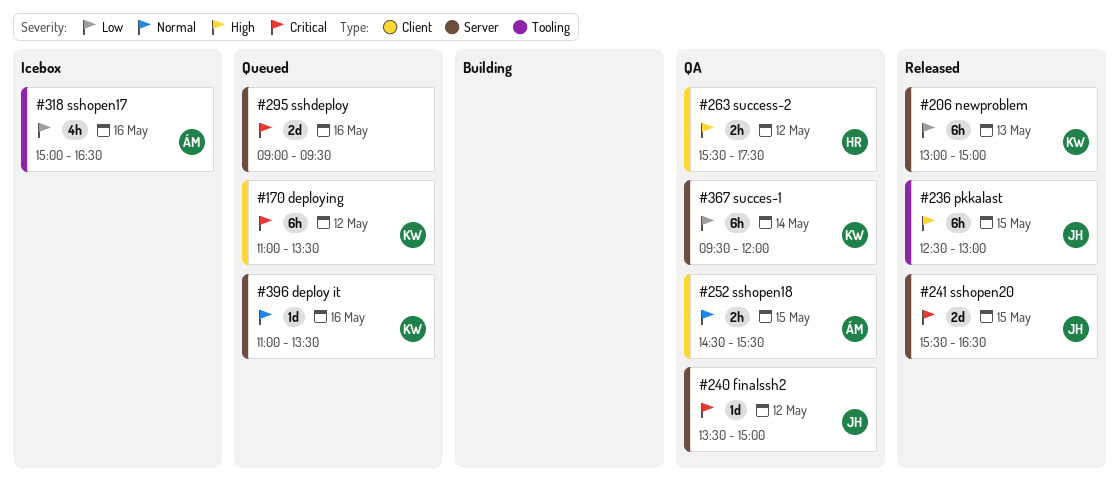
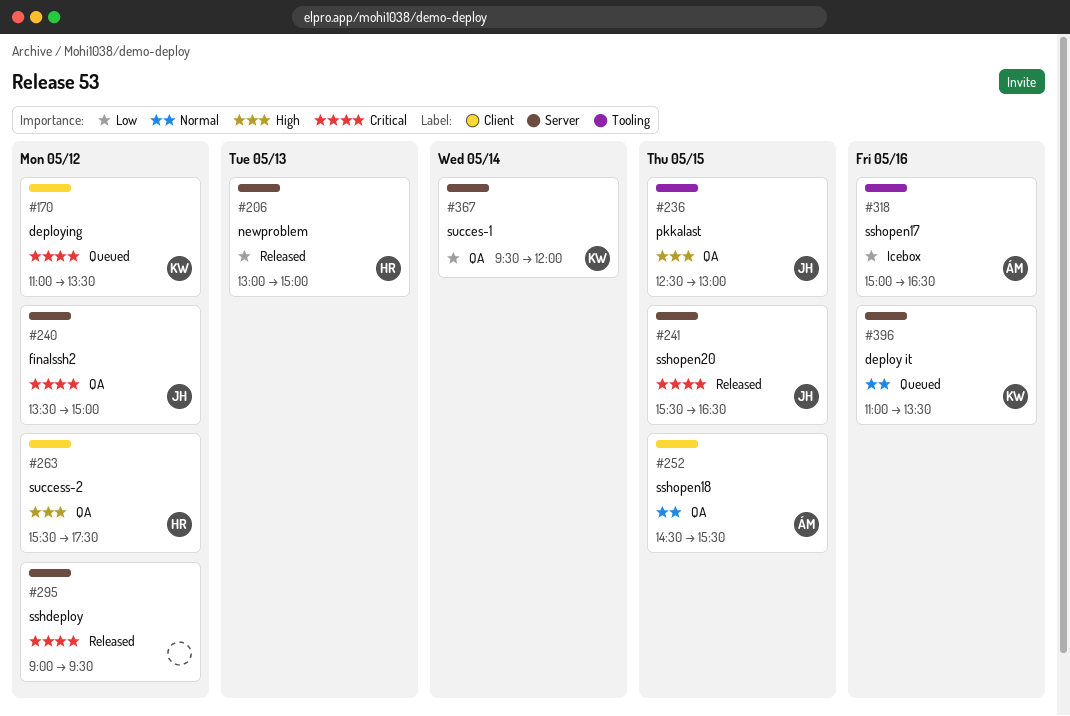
#206, owner: KW -> HR
#236, status: Released -> QA
#295, status: Queued -> Released
#295, day: May 16 -> May 12

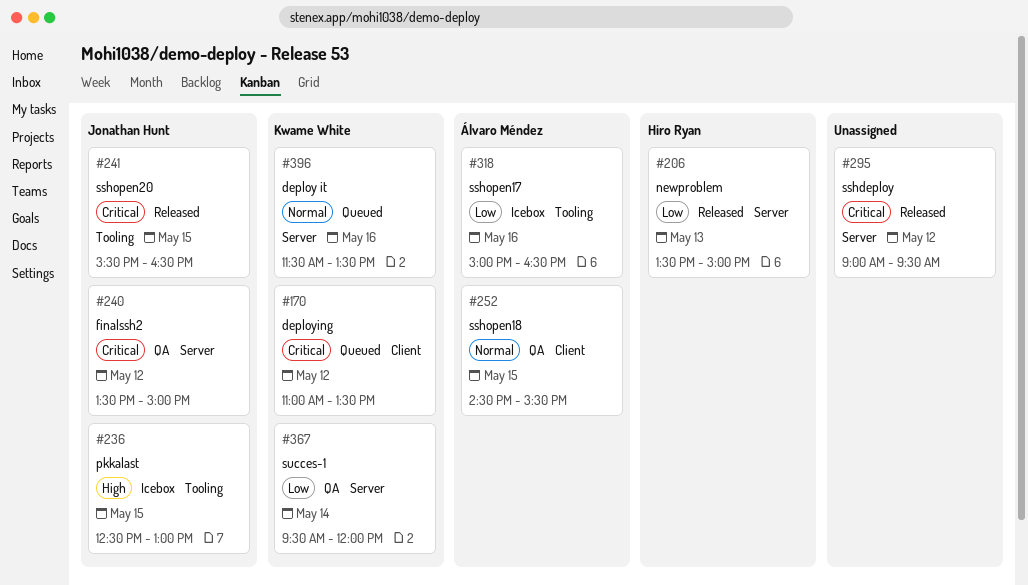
#206, begins: 13:00 -> 13:30
#236, status: QA -> Icebox
#241, label: Server -> Tooling
#263: present -> none
#396, begins: 11:00 -> 11:30

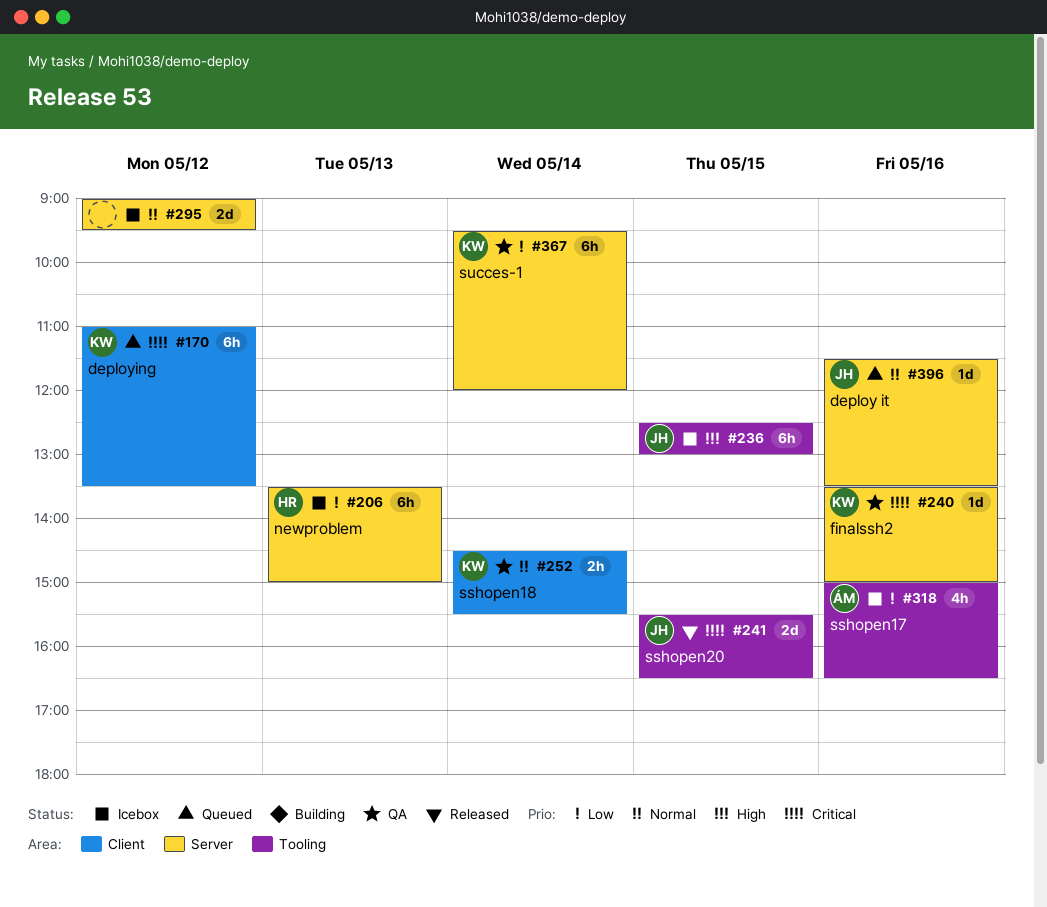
#206, status: Released -> Icebox
#240, owner: Jonathan Hunt -> Kwame White
#240, day: May 12 -> May 16
#252, owner: Álvaro Méndez -> Kwame White
#252, day: May 15 -> May 14
#295, status: Released -> Icebox
#295, priority: Critical -> Normal
#396, owner: Kwame White -> Jonathan Hunt

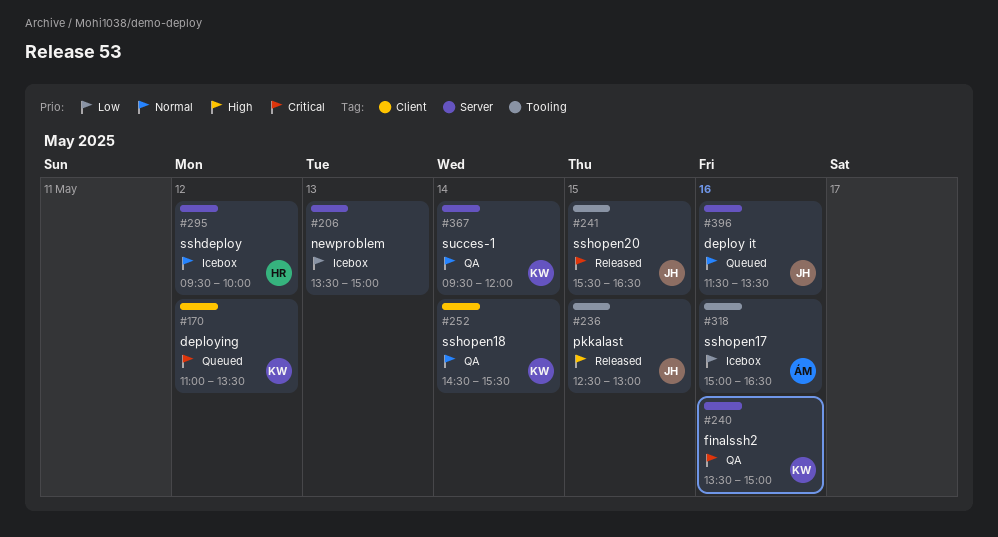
#206, owner: HR -> none
#236, status: Icebox -> Released
#295, owner: none -> HR
#295, begins: 09:00 -> 09:30
#295, ends: 09:30 -> 10:00
#367, priority: Low -> Normal

